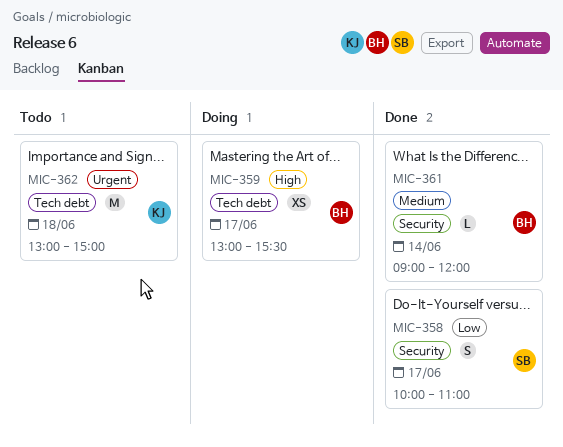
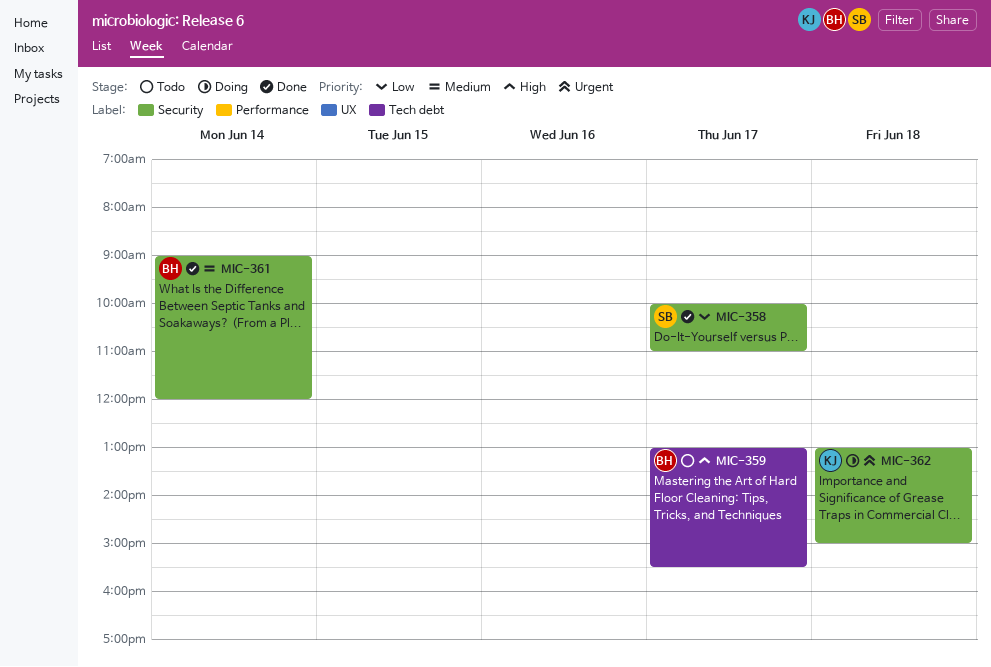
MIC-359, status: Doing -> Todo
MIC-362, status: Todo -> Doing
MIC-362, label: Tech debt -> Security

